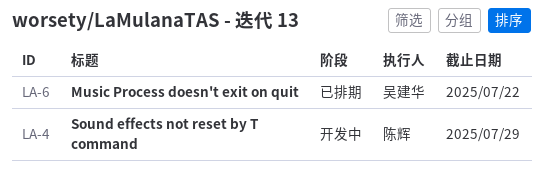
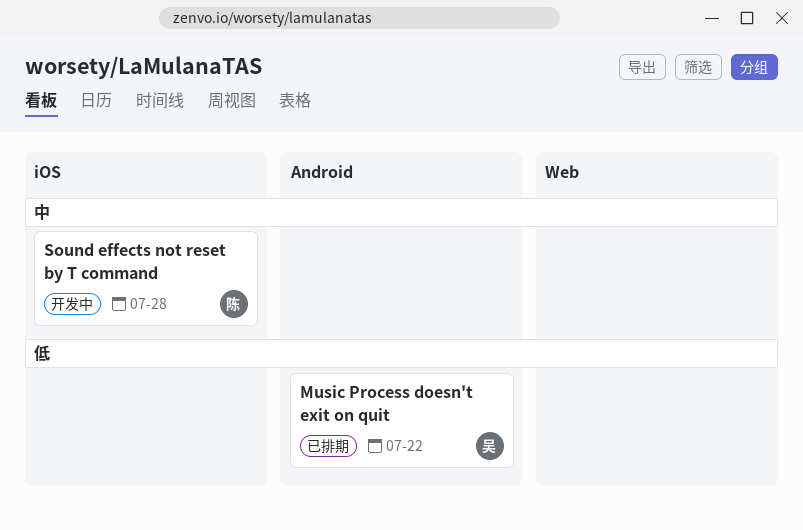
Sound effects not reset by T command, due: Jul 29 -> Jul 28

